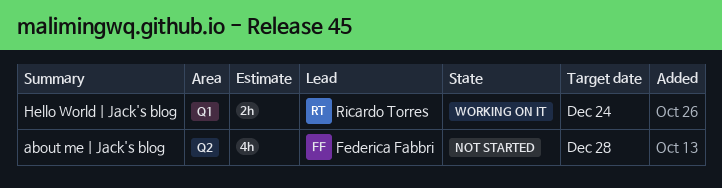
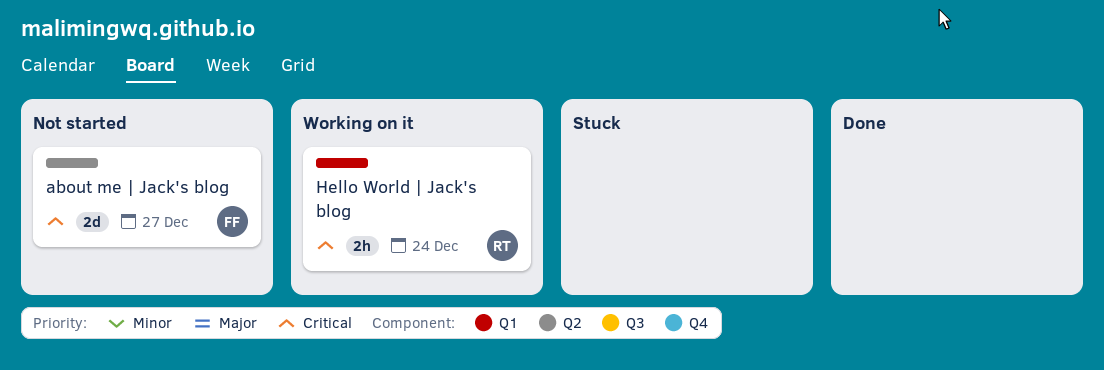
about me | Jack's blog, estimate: 4h -> 2d
about me | Jack's blog, due: Dec 28 -> Dec 27

